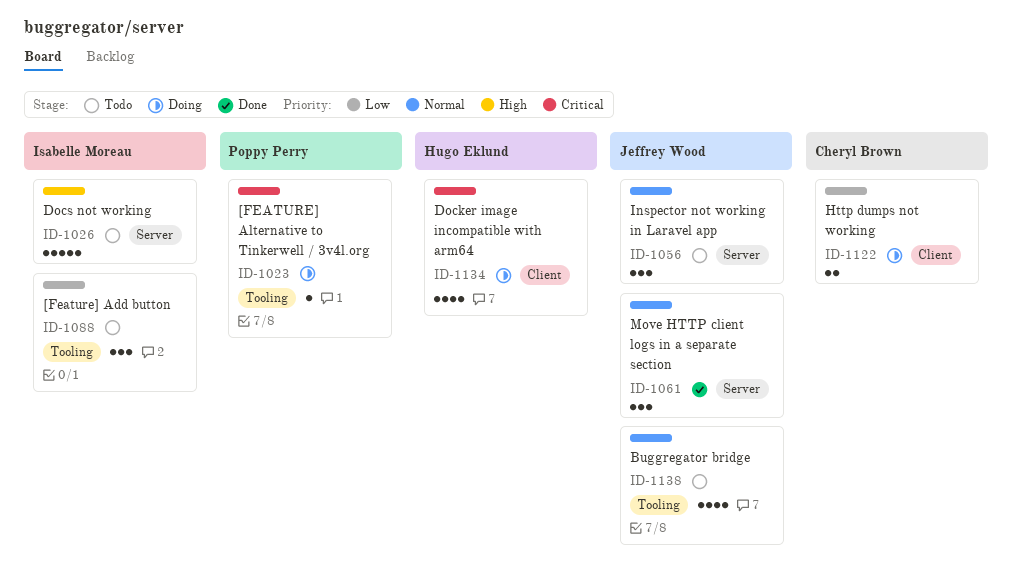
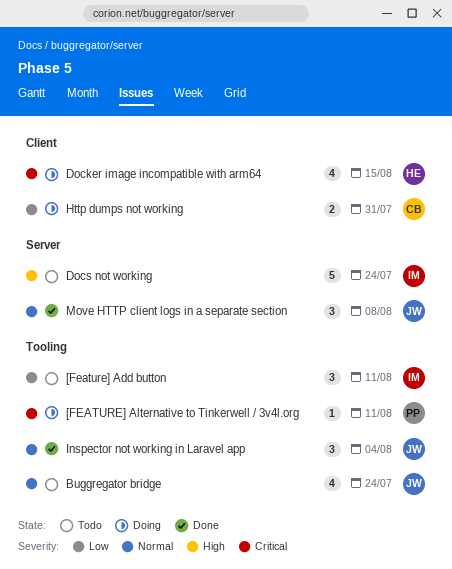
Inspector not working in Laravel app, status: Todo -> Done
Inspector not working in Laravel app, label: Server -> Tooling

